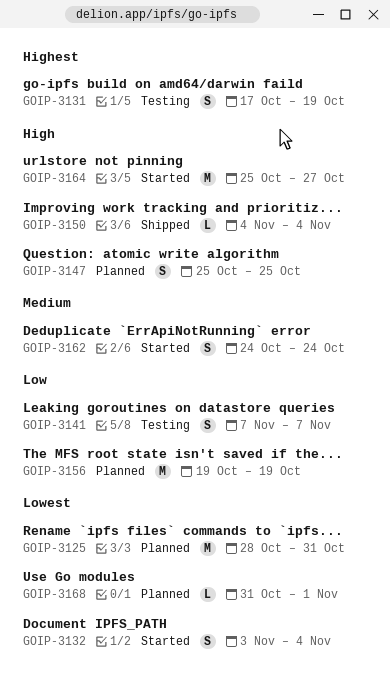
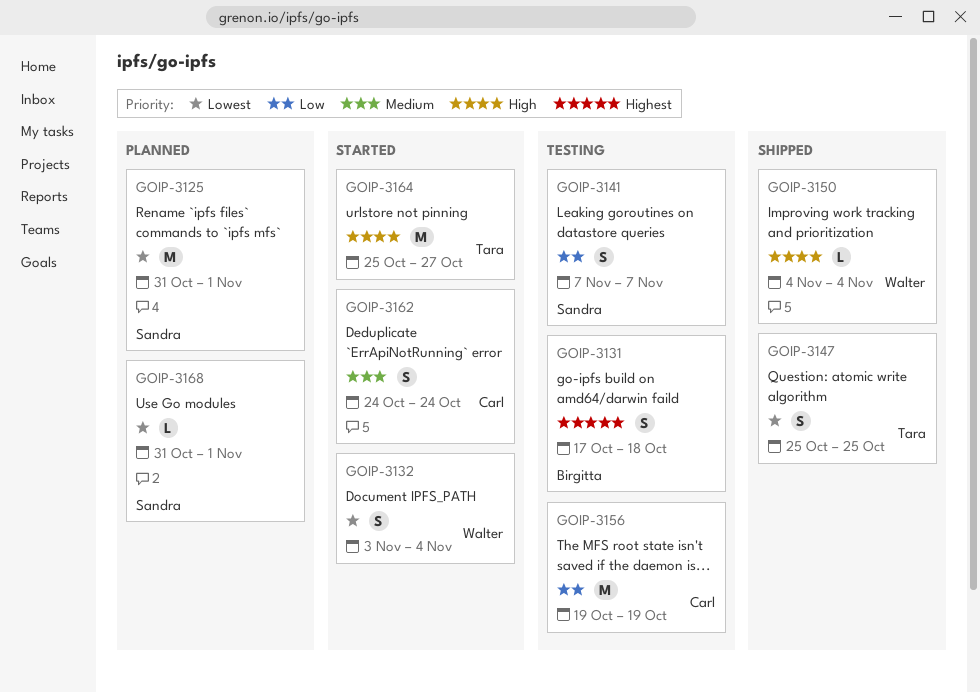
GOIP-3125, start: Oct 28 -> Oct 31
GOIP-3125, due: Oct 31 -> Nov 1
GOIP-3131, due: Oct 19 -> Oct 18
GOIP-3147, status: Planned -> Shipped
GOIP-3147, priority: High -> Lowest
GOIP-3156, status: Planned -> Testing

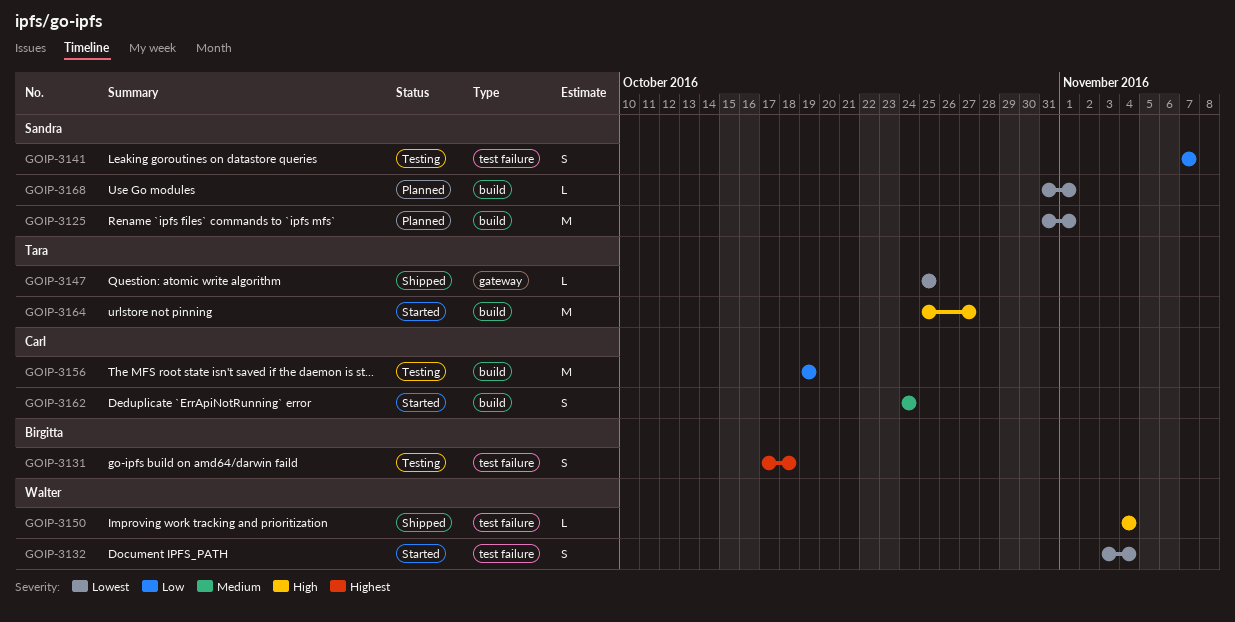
GOIP-3147, estimate: S -> L

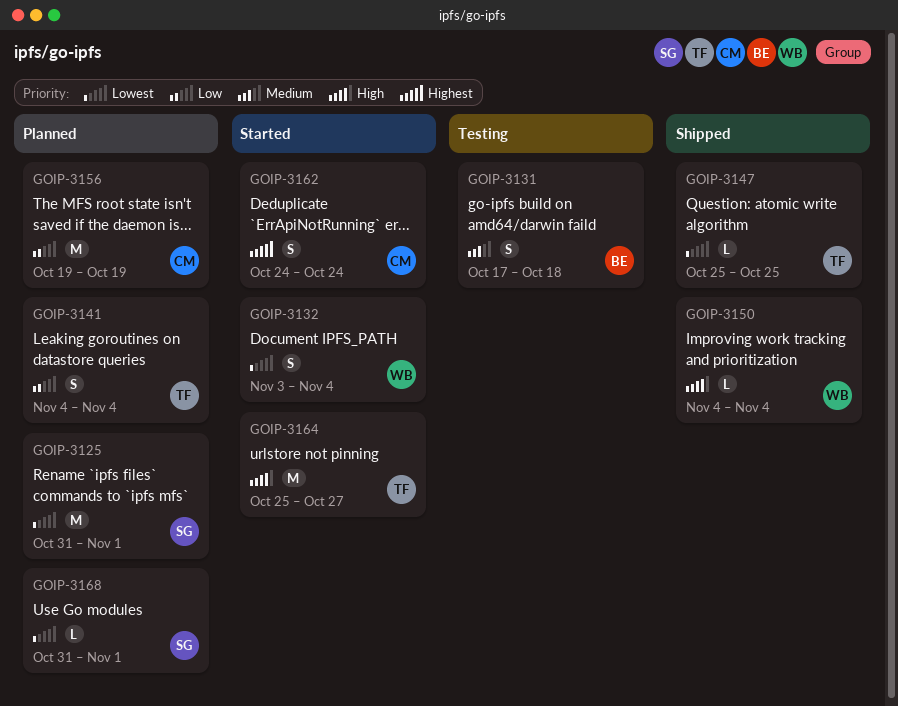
GOIP-3131, priority: Highest -> Medium
GOIP-3141, status: Testing -> Planned
GOIP-3141, owner: Sandra -> Tara
GOIP-3141, start: Nov 7 -> Nov 4
GOIP-3141, due: Nov 7 -> Nov 4
GOIP-3156, status: Testing -> Planned
GOIP-3162, priority: Medium -> Highest

